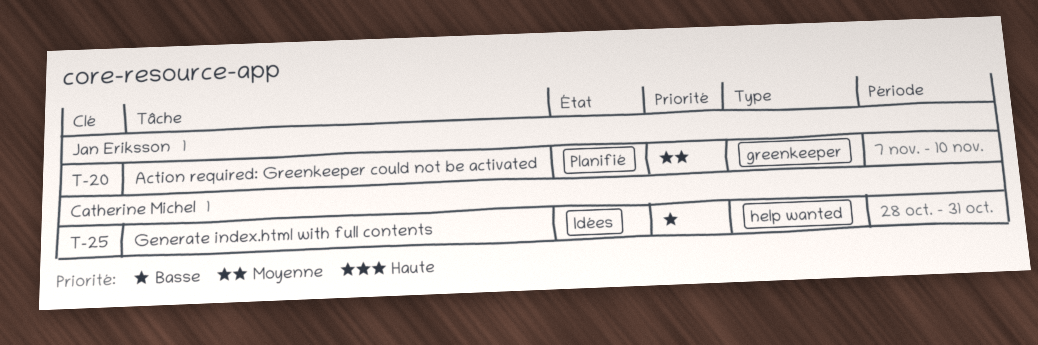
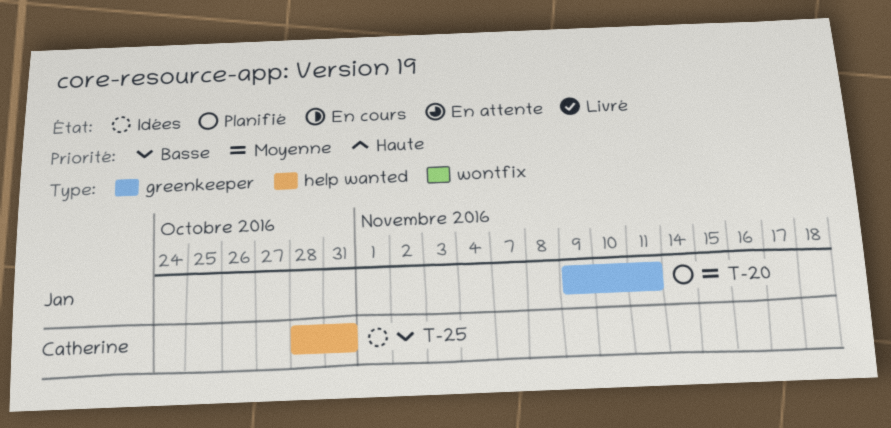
T-20, start: Nov 7 -> Nov 9
T-20, due: Nov 10 -> Nov 11

